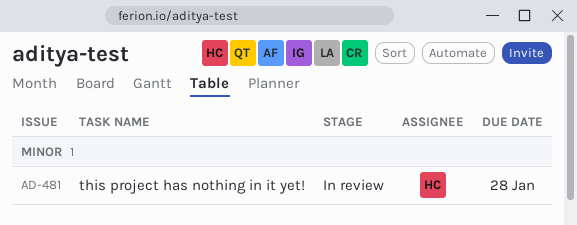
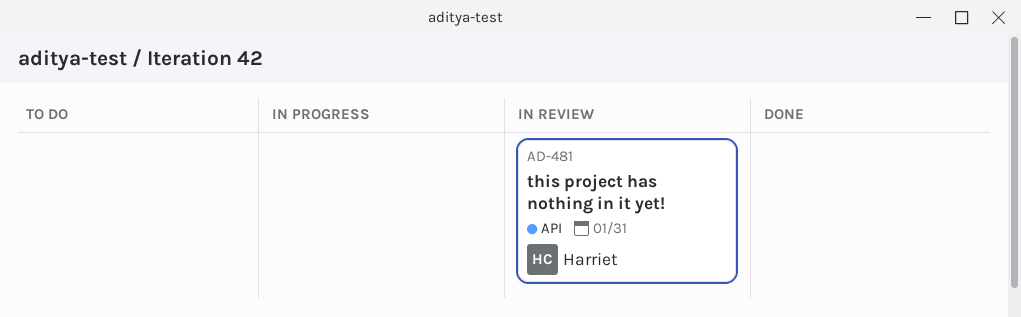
AD-481, due: Jan 28 -> Jan 31

